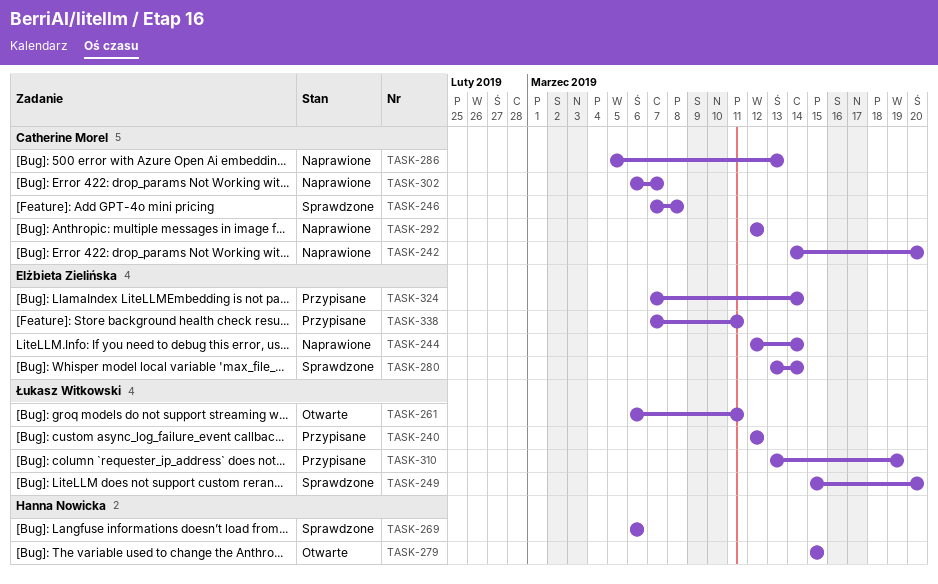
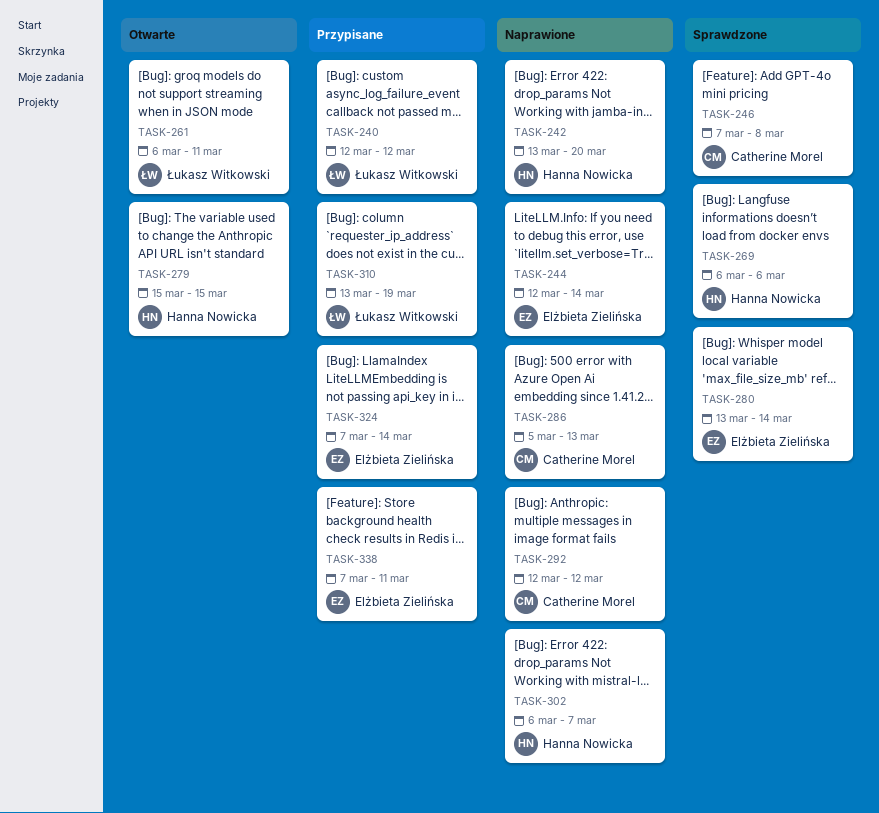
TASK-242, owner: Catherine Morel -> Hanna Nowicka
TASK-242, start: Mar 14 -> Mar 13
TASK-249: present -> none
TASK-302, owner: Catherine Morel -> Hanna Nowicka

